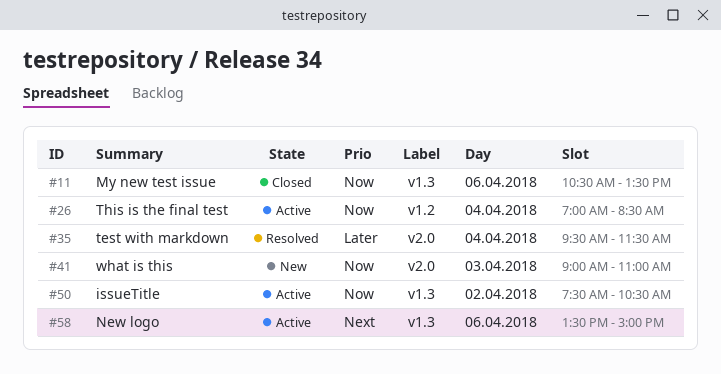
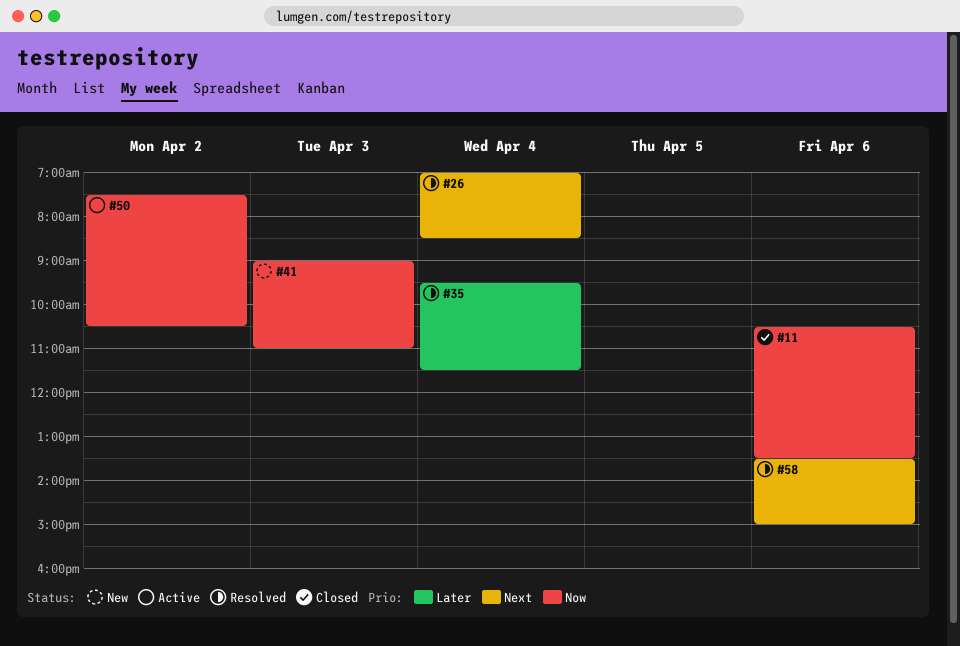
#26, status: Active -> Resolved
#26, priority: Now -> Next
#58, status: Active -> Resolved

